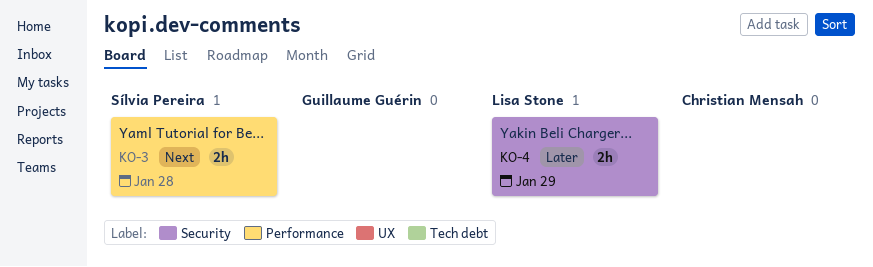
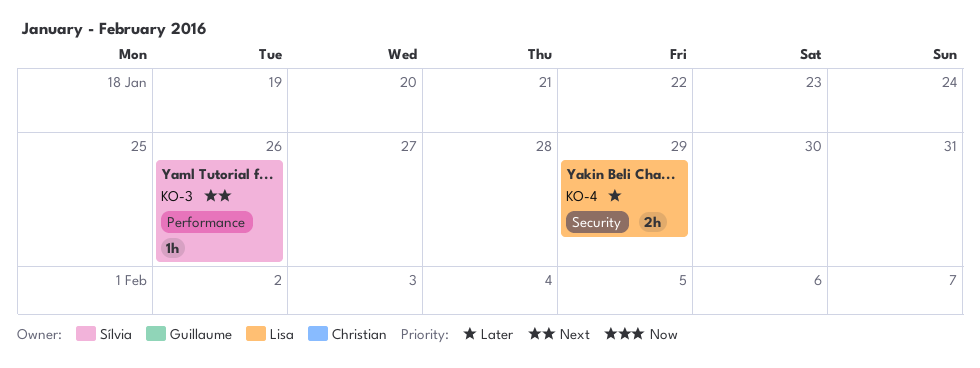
KO-3, estimate: 2h -> 1h
KO-3, due: Jan 28 -> Jan 26

